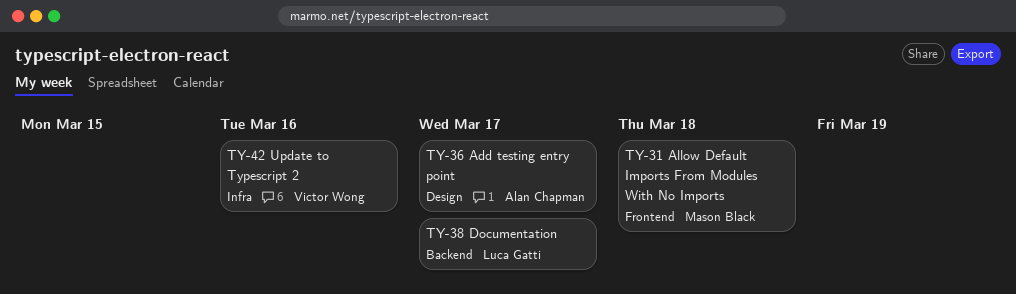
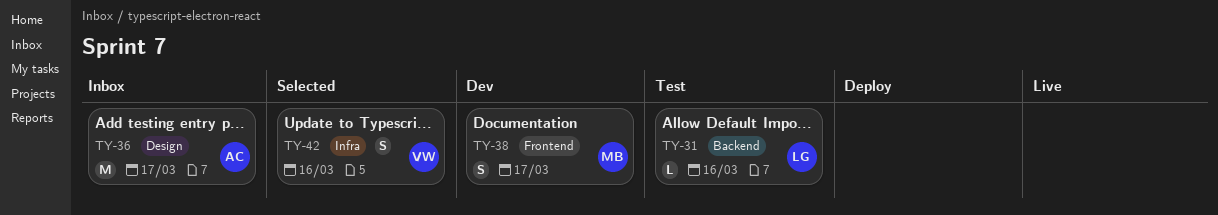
TY-31, owner: Mason Black -> Luca Gatti
TY-31, label: Frontend -> Backend
TY-31, due: Mar 18 -> Mar 16
TY-38, owner: Luca Gatti -> Mason Black
TY-38, label: Backend -> Frontend

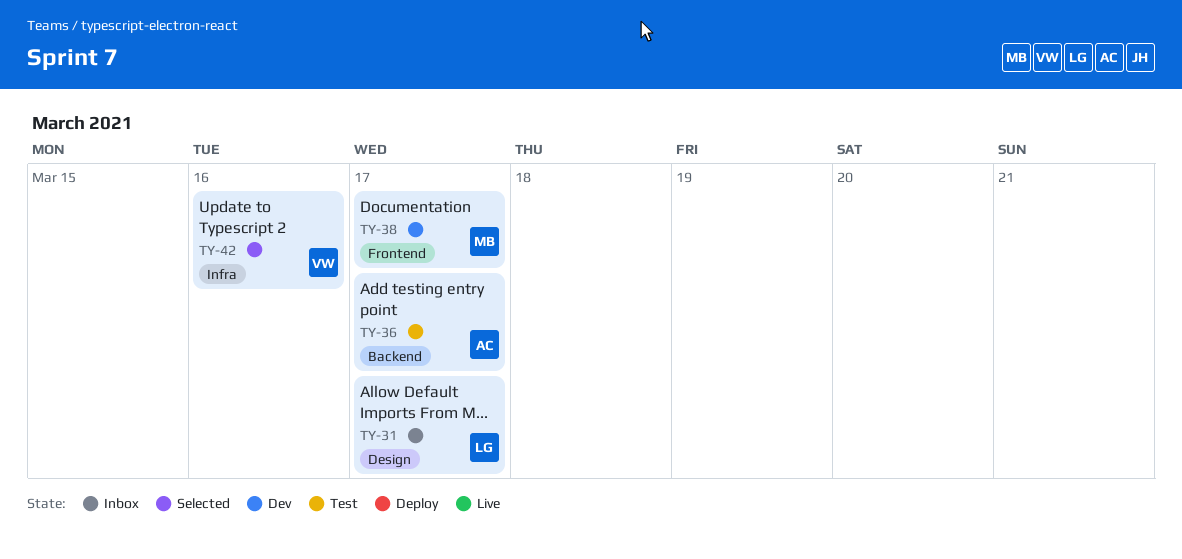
TY-31, status: Test -> Inbox
TY-31, label: Backend -> Design
TY-31, due: Mar 16 -> Mar 17
TY-36, status: Inbox -> Test
TY-36, label: Design -> Backend

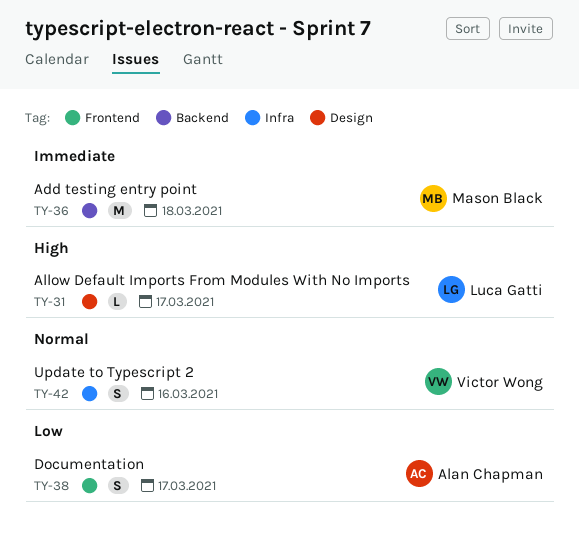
TY-36, owner: Alan Chapman -> Mason Black
TY-36, due: Mar 17 -> Mar 18
TY-38, owner: Mason Black -> Alan Chapman

